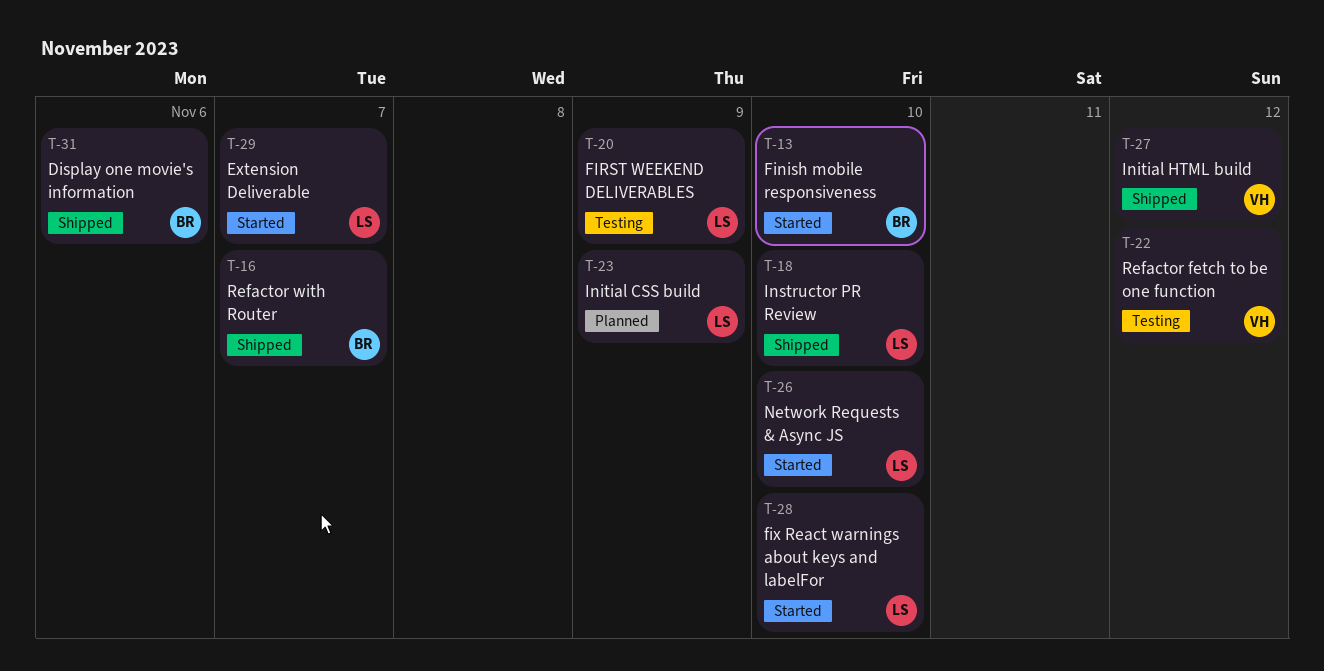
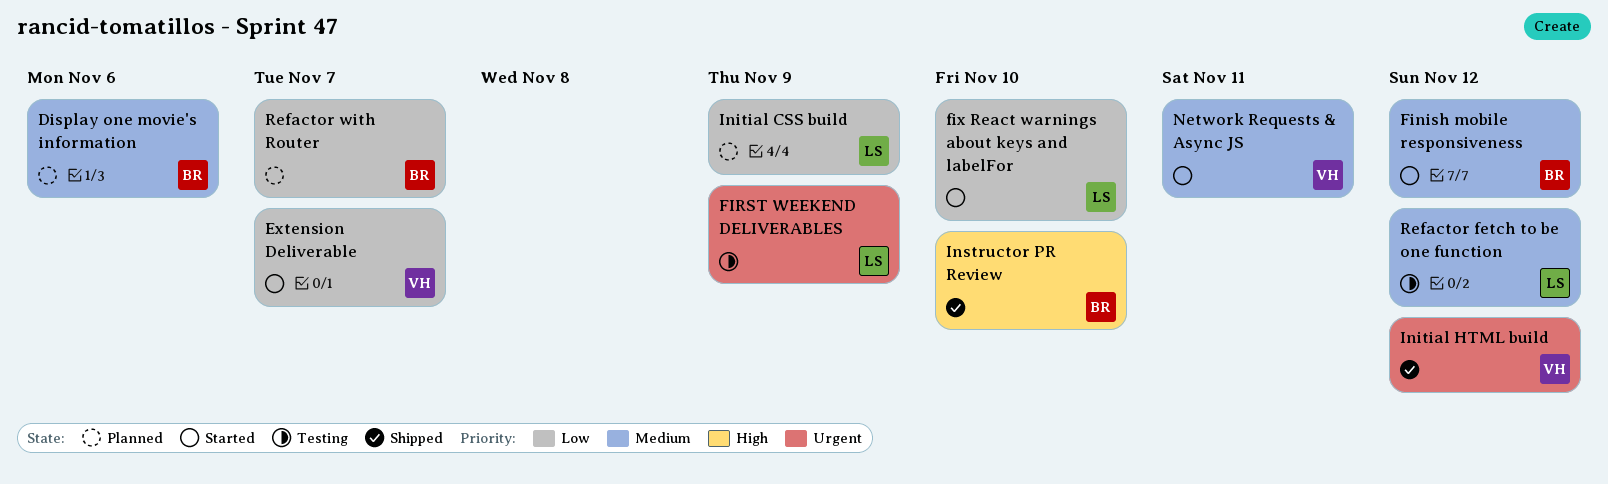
Display one movie's information, status: Shipped -> Planned
Extension Deliverable, owner: LS -> VH
Finish mobile responsiveness, due: Nov 10 -> Nov 12
Instructor PR Review, owner: LS -> BR
Network Requests & Async JS, owner: LS -> VH
Network Requests & Async JS, due: Nov 10 -> Nov 11
Refactor fetch to be one function, owner: VH -> LS
Refactor with Router, status: Shipped -> Planned

